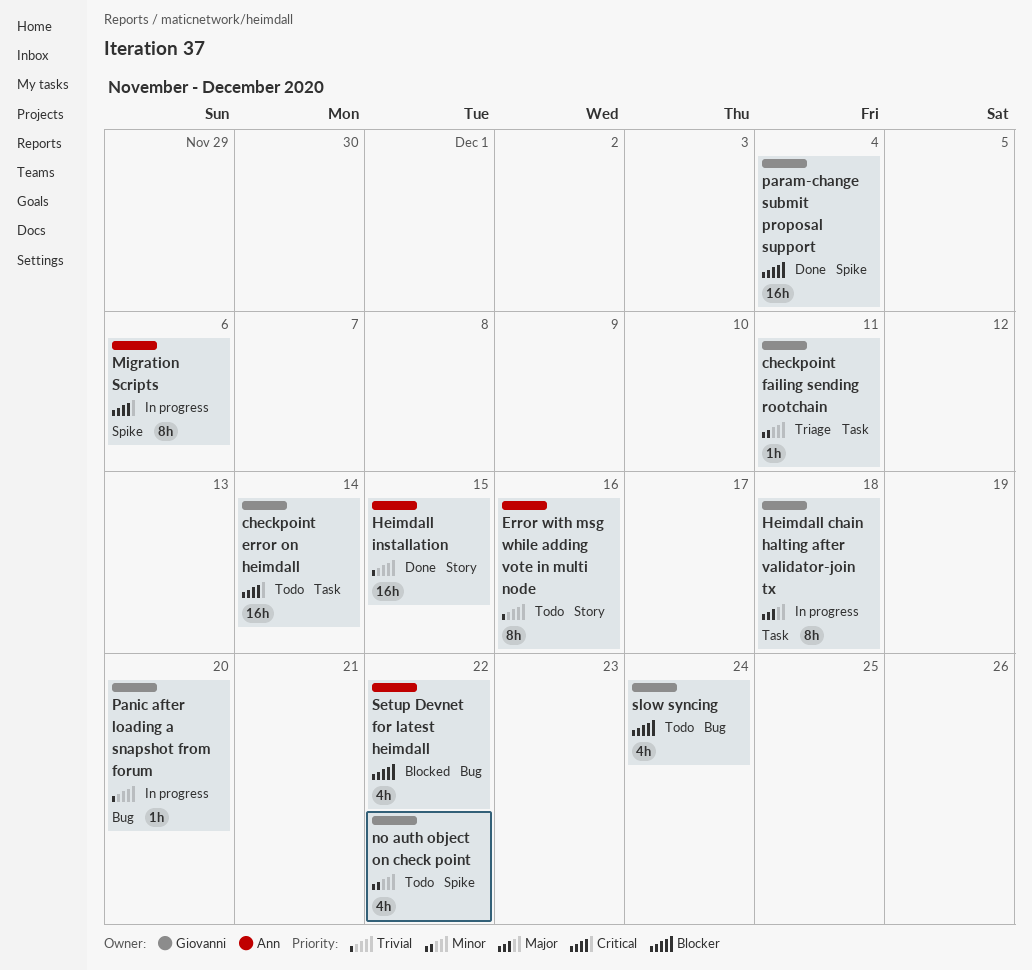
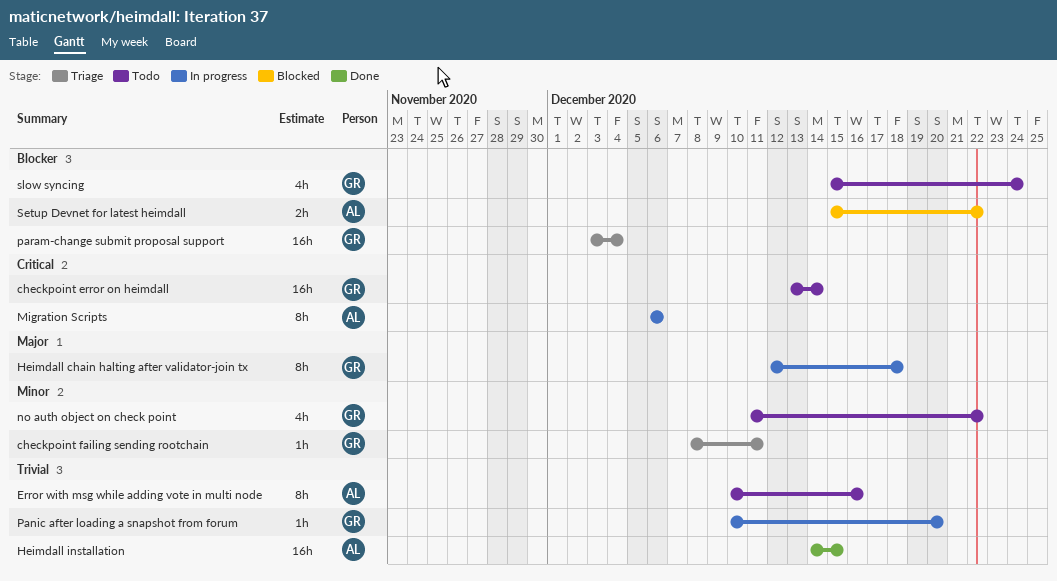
param-change submit proposal support, status: Done -> Triage
Setup Devnet for latest heimdall, estimate: 4h -> 2h

